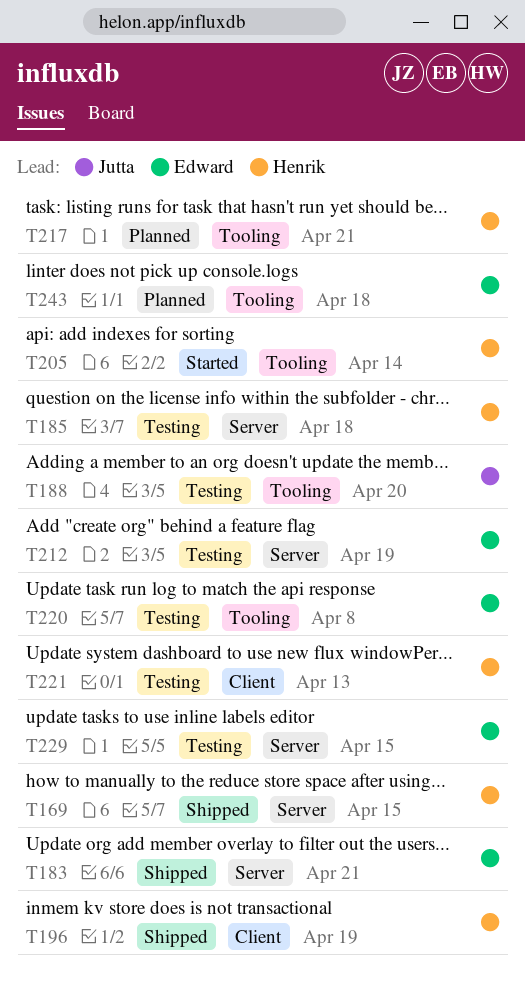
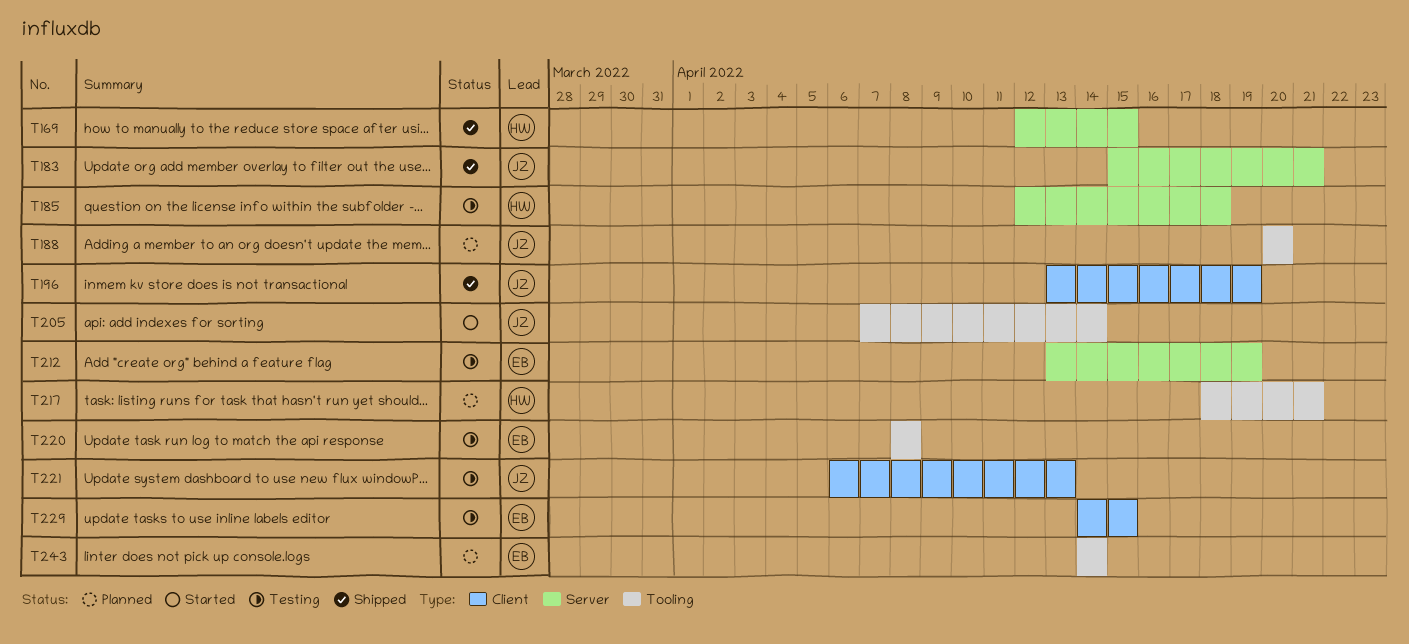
T183, owner: Edward -> Jutta
T188, status: Testing -> Planned
T196, owner: Henrik -> Jutta
T205, owner: Henrik -> Jutta
T221, owner: Henrik -> Jutta
T229, label: Server -> Client
T243, due: Apr 18 -> Apr 14

